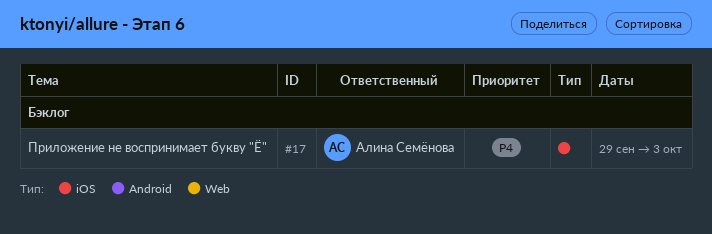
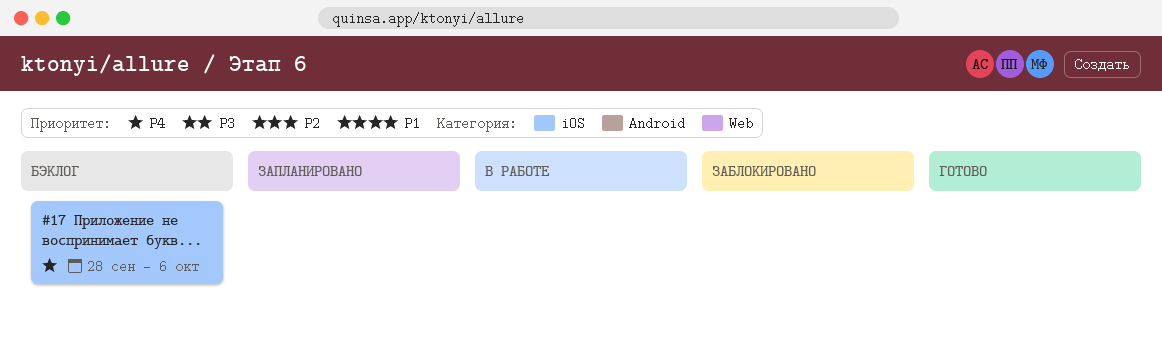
#17, start: Sep 29 -> Sep 28
#17, due: Oct 3 -> Oct 6

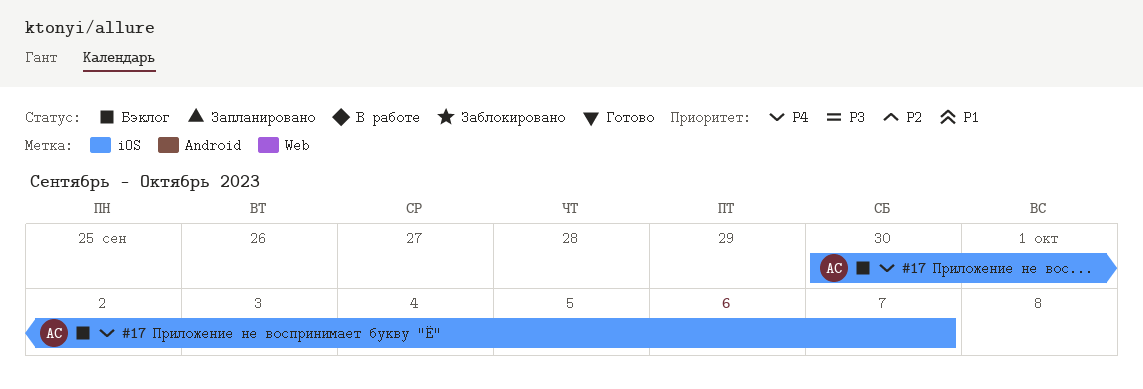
#17, start: Sep 28 -> Sep 30
#17, due: Oct 6 -> Oct 7

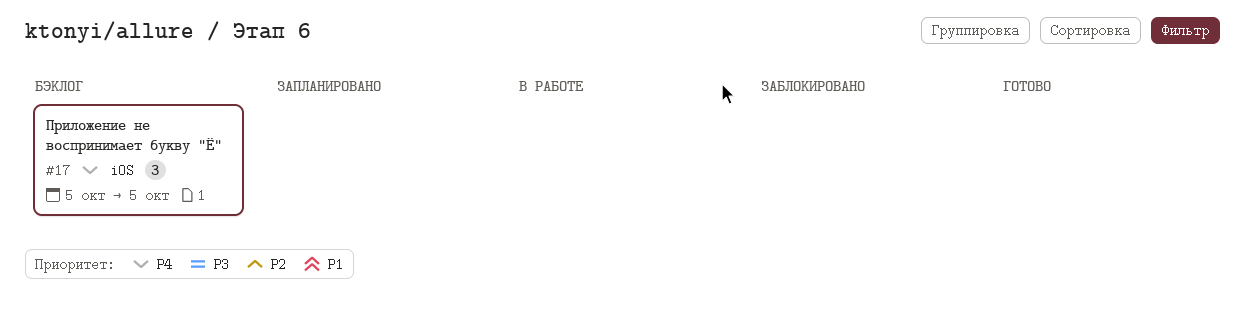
#17, start: Sep 30 -> Oct 5
#17, due: Oct 7 -> Oct 5

